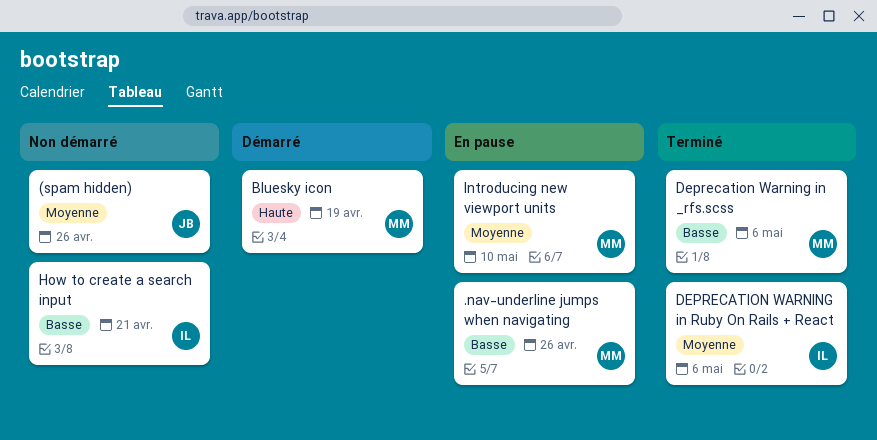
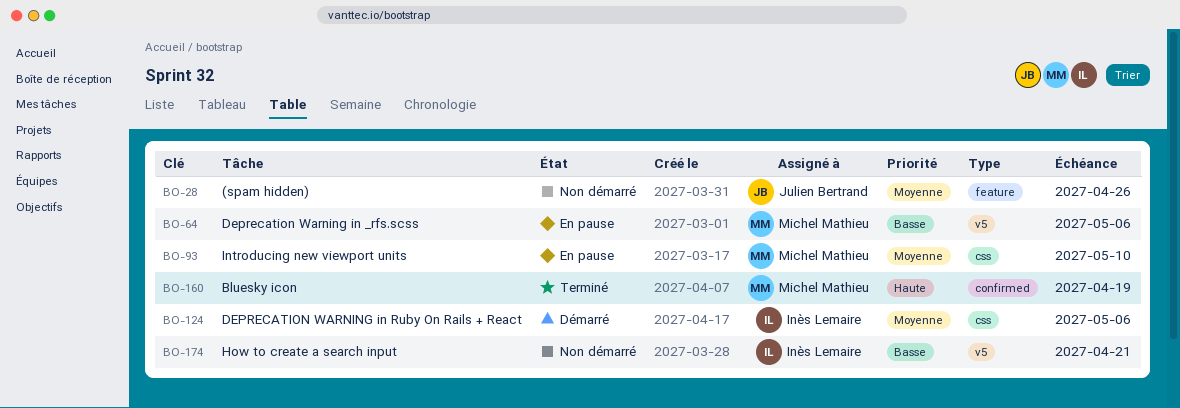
.nav-underline jumps when navigating: present -> none
Bluesky icon, status: Démarré -> Terminé
Deprecation Warning in _rfs.scss, status: Terminé -> En pause
DEPRECATION WARNING in Ruby On Rails + React, status: Terminé -> Démarré

